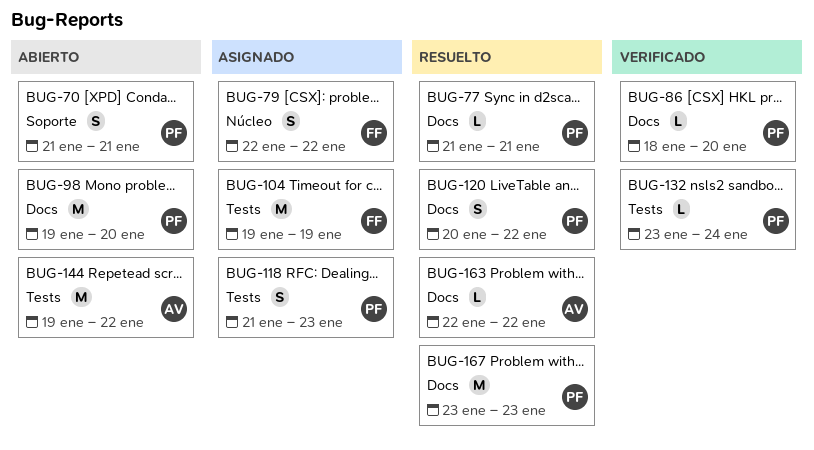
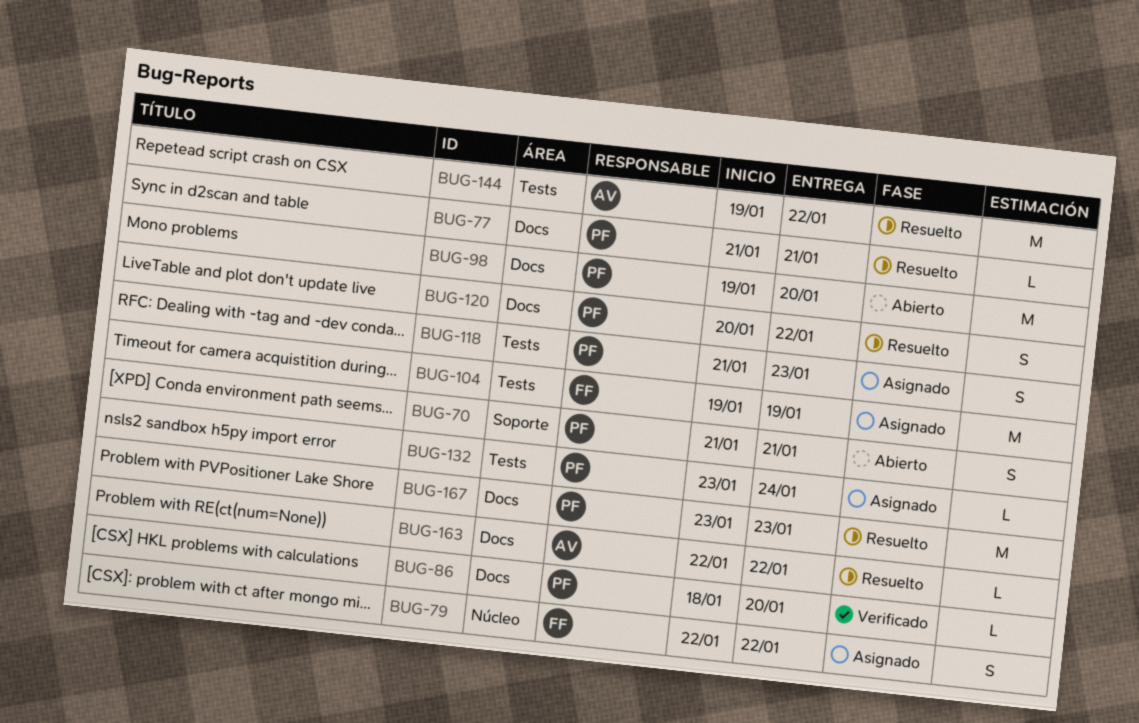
BUG-132, status: Verificado -> Asignado
BUG-144, status: Abierto -> Resuelto

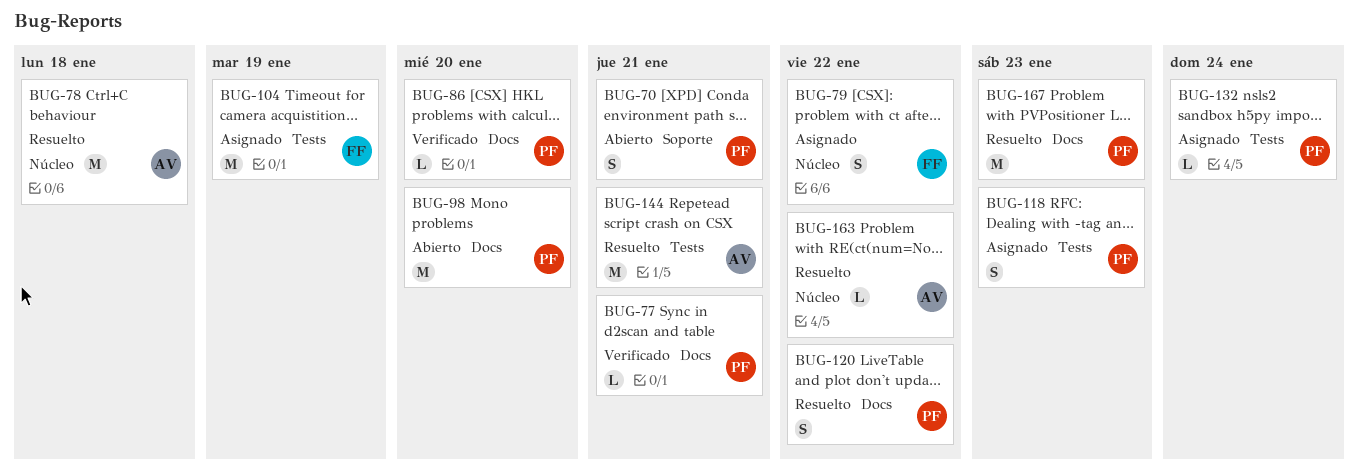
BUG-77, status: Resuelto -> Verificado
BUG-78: none -> present
BUG-144, due: Jan 22 -> Jan 21
BUG-163, label: Docs -> Núcleo

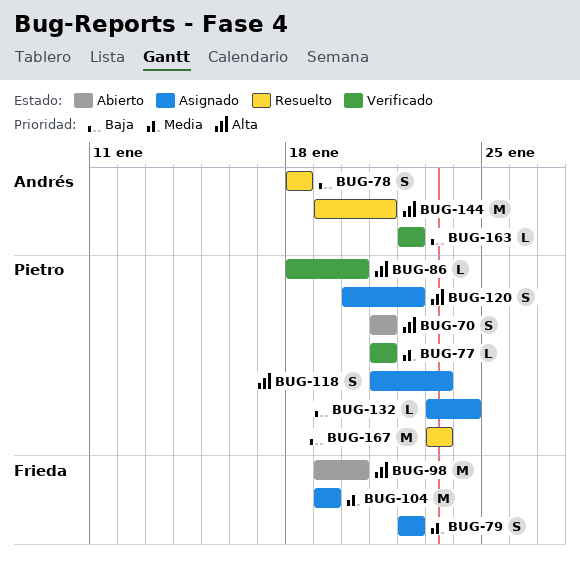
BUG-78, estimate: M -> S
BUG-98, owner: Pietro -> Frieda
BUG-120, status: Resuelto -> Asignado
BUG-163, status: Resuelto -> Verificado

